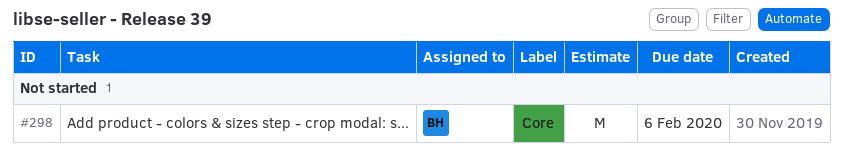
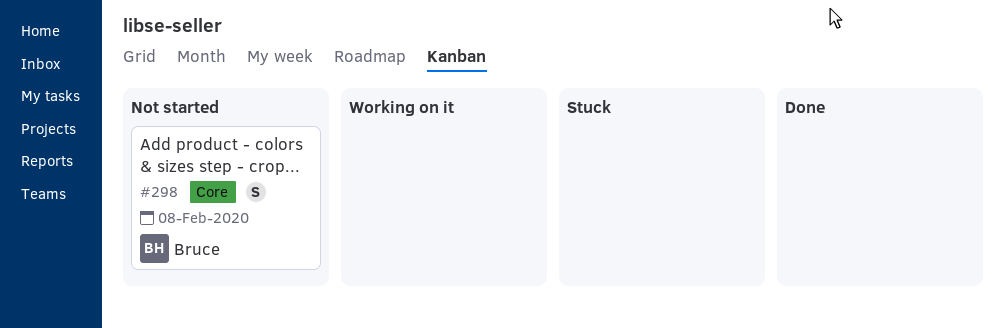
#298, estimate: M -> S
#298, due: Feb 6 -> Feb 8

